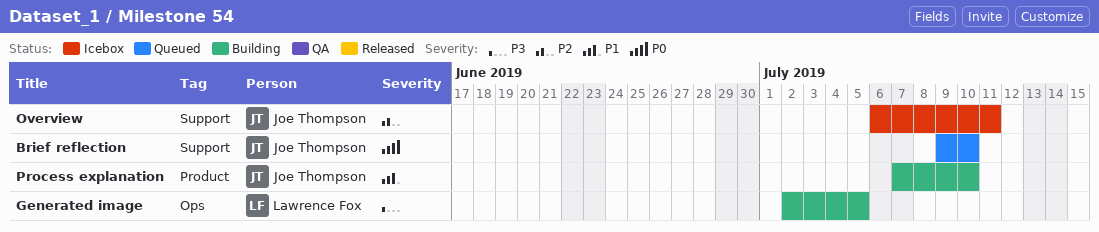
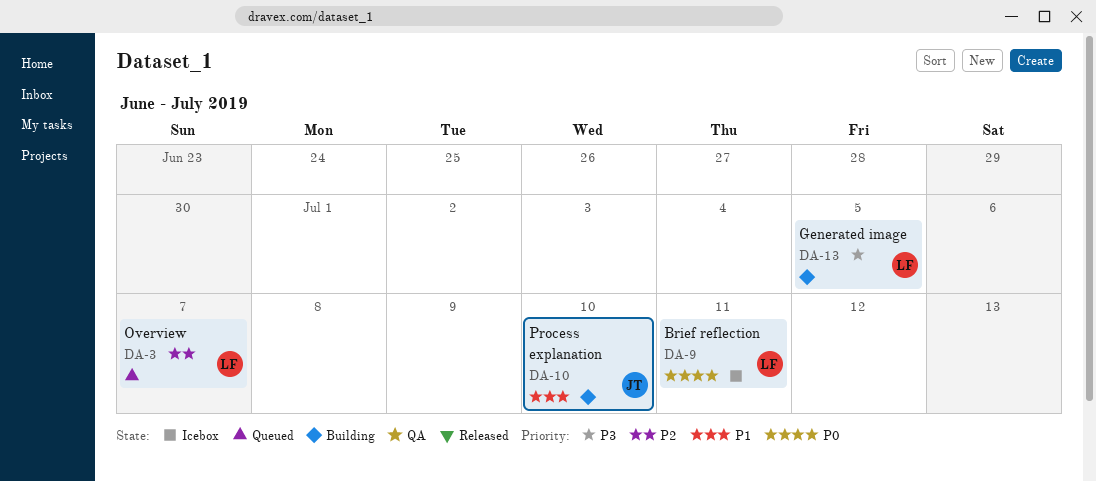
Brief reflection, status: Queued -> Icebox
Brief reflection, owner: Joe Thompson -> Lawrence Fox
Brief reflection, due: Jul 10 -> Jul 11
Overview, status: Icebox -> Queued
Overview, owner: Joe Thompson -> Lawrence Fox
Overview, due: Jul 11 -> Jul 7

